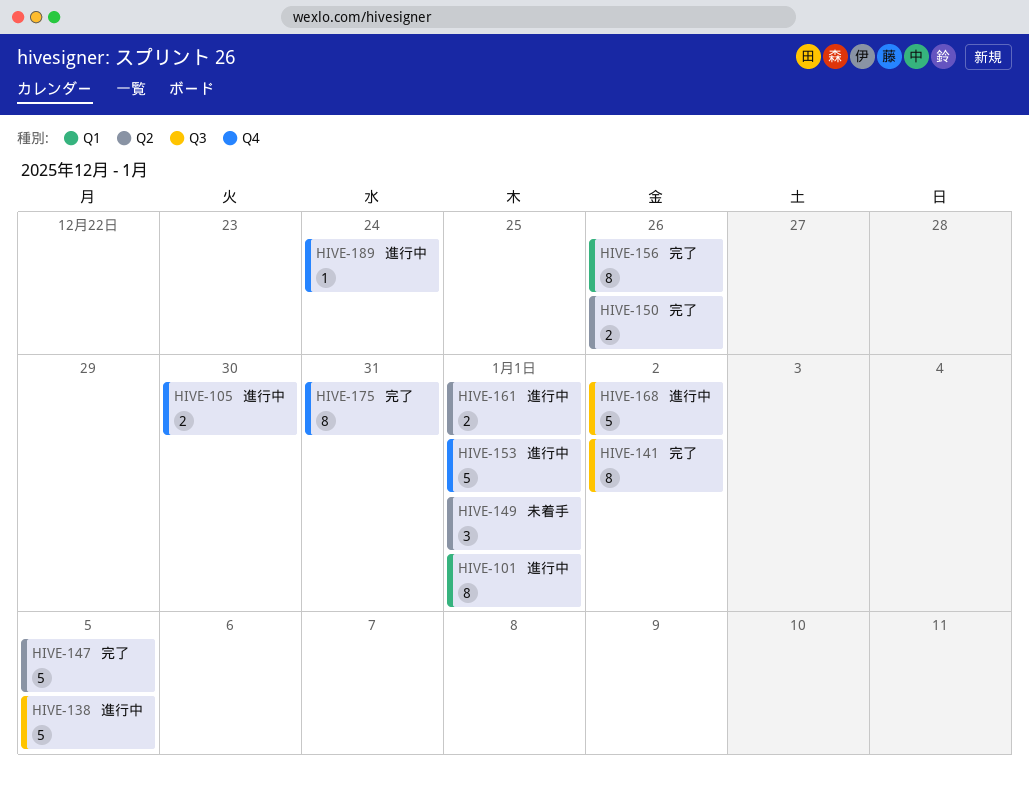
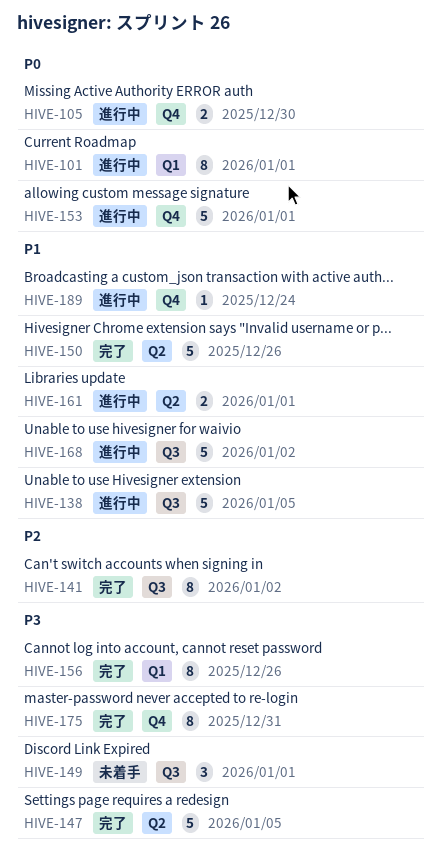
HIVE-149, label: Q2 -> Q3
HIVE-150, estimate: 2 -> 5

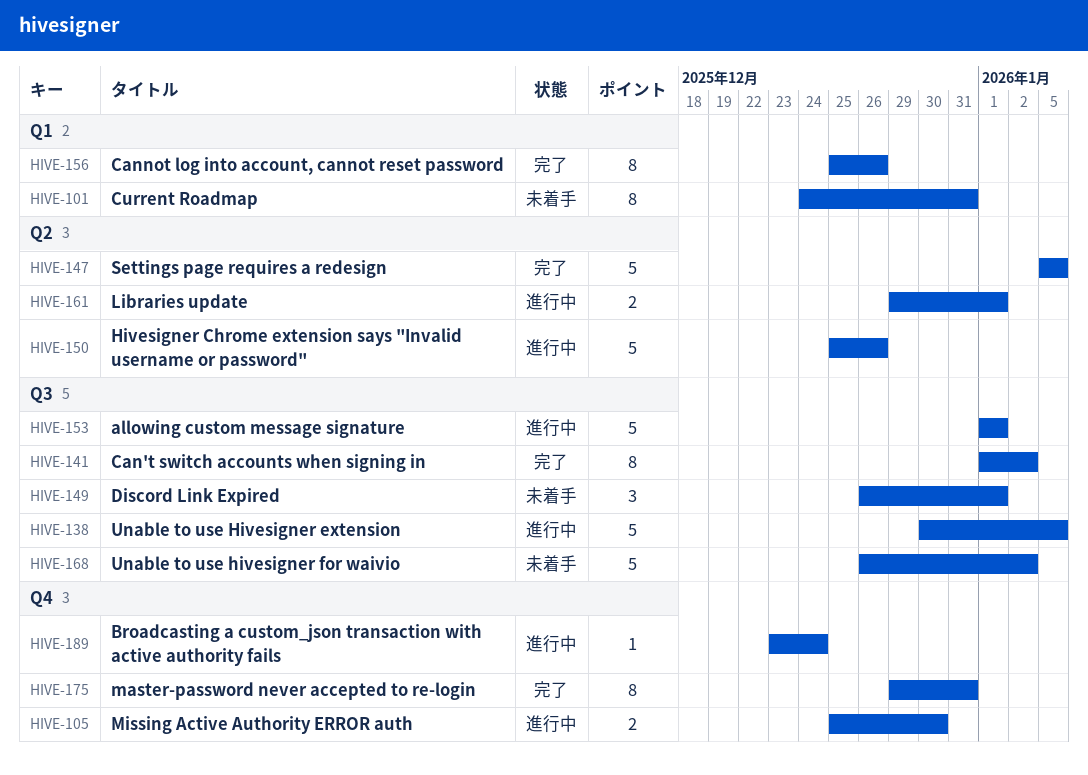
HIVE-101, status: 進行中 -> 未着手
HIVE-101, due: Jan 1 -> Dec 31
HIVE-150, status: 完了 -> 進行中
HIVE-153, label: Q4 -> Q3
HIVE-168, status: 進行中 -> 未着手

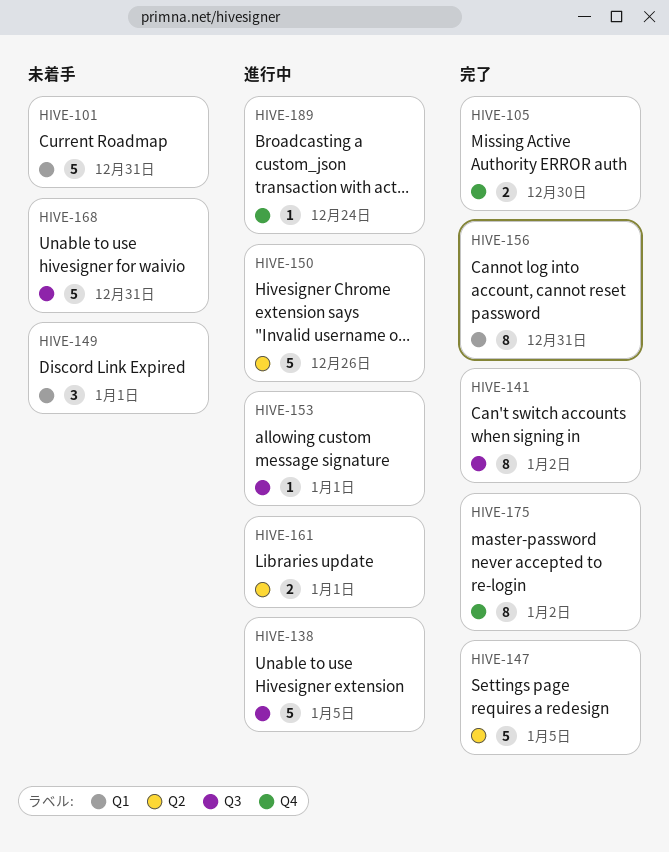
HIVE-101, estimate: 8 -> 5
HIVE-105, status: 進行中 -> 完了
HIVE-149, label: Q3 -> Q1
HIVE-153, estimate: 5 -> 1
HIVE-156, due: Dec 26 -> Dec 31
HIVE-168, due: Jan 2 -> Dec 31
HIVE-175, due: Dec 31 -> Jan 2

